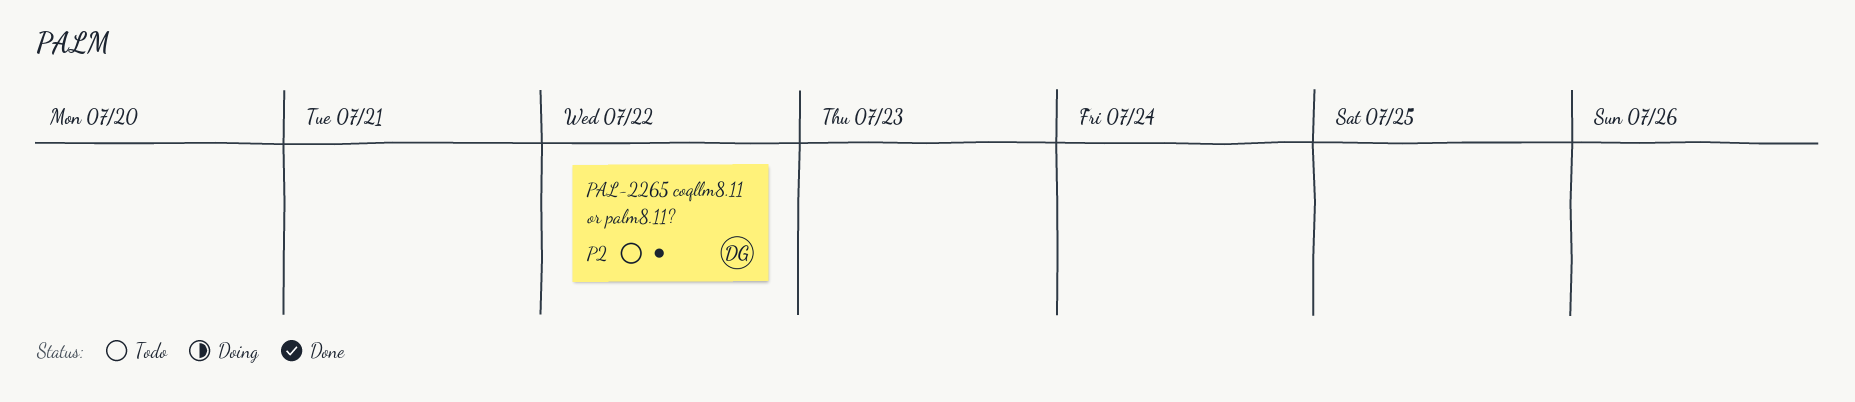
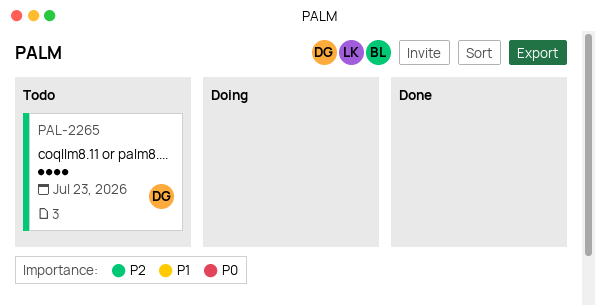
PAL-2265, estimate: 1 -> 4
PAL-2265, due: Jul 22 -> Jul 23

